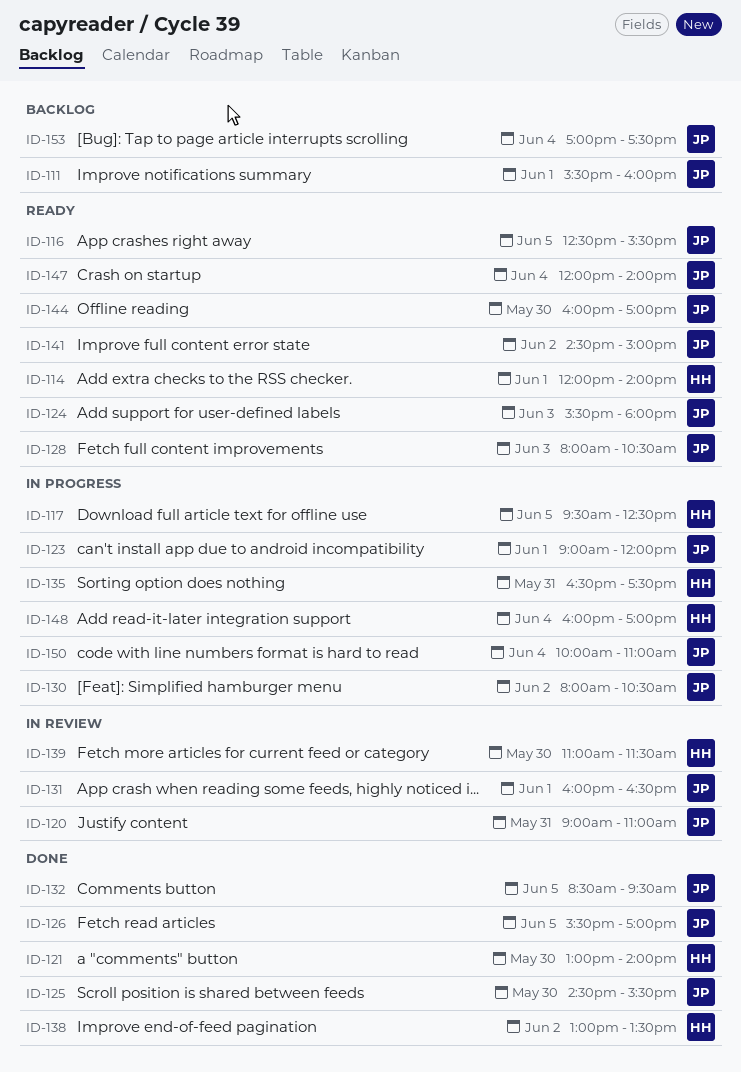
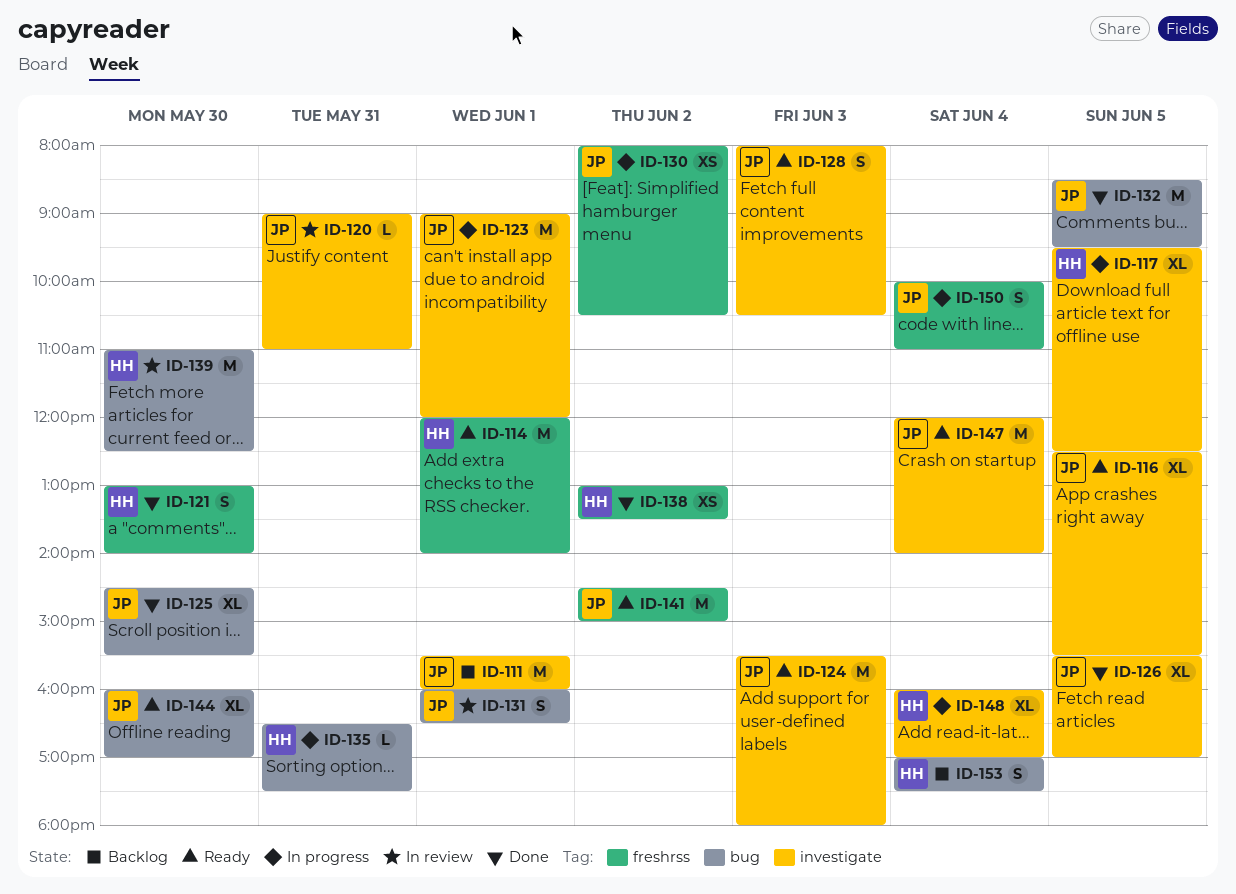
ID-139, ends: 11:30 -> 12:30
ID-153, owner: JP -> HH

